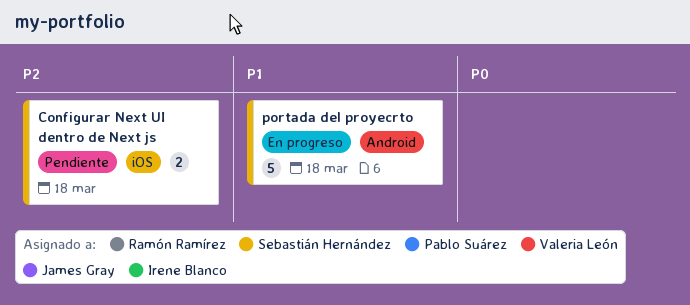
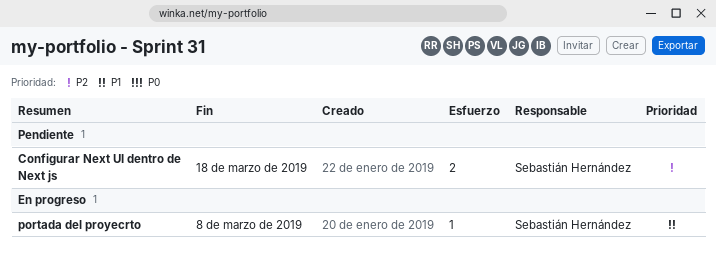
portada del proyecrto, estimate: 5 -> 1
portada del proyecrto, due: Mar 18 -> Mar 8

